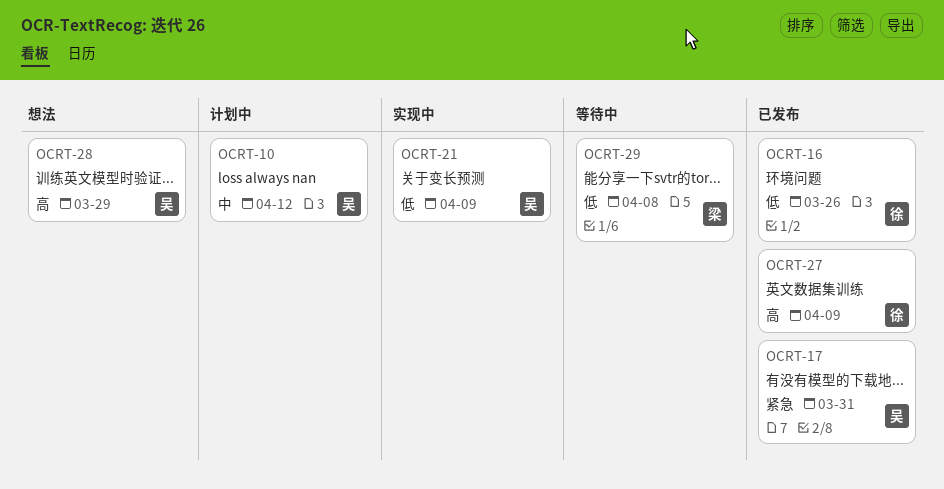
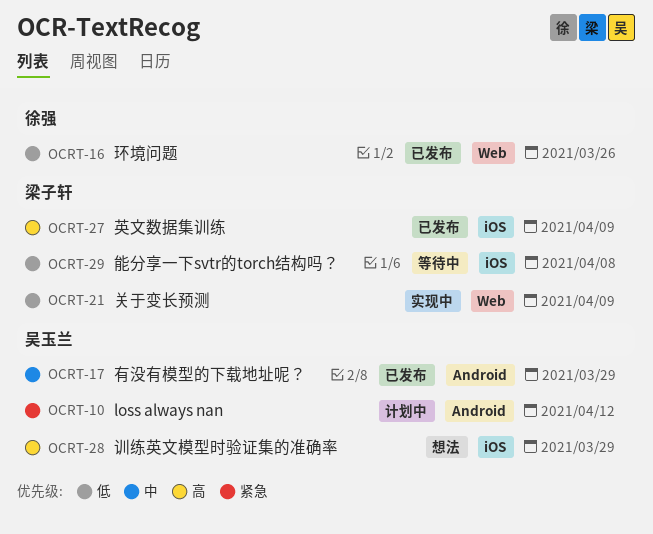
OCRT-10, priority: 中 -> 紧急
OCRT-17, priority: 紧急 -> 中
OCRT-17, due: Mar 31 -> Mar 29
OCRT-21, owner: 吴玉兰 -> 梁子轩
OCRT-27, owner: 徐强 -> 梁子轩

